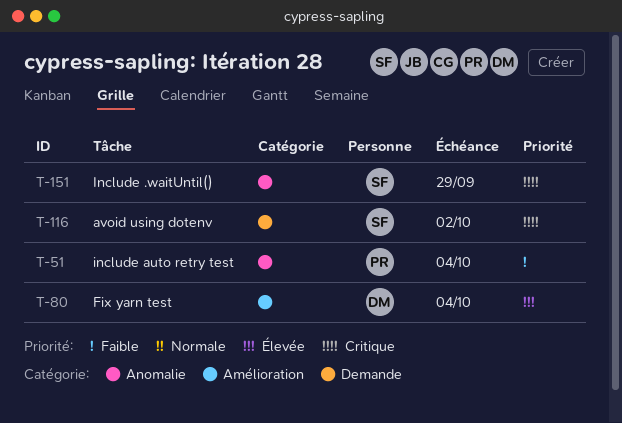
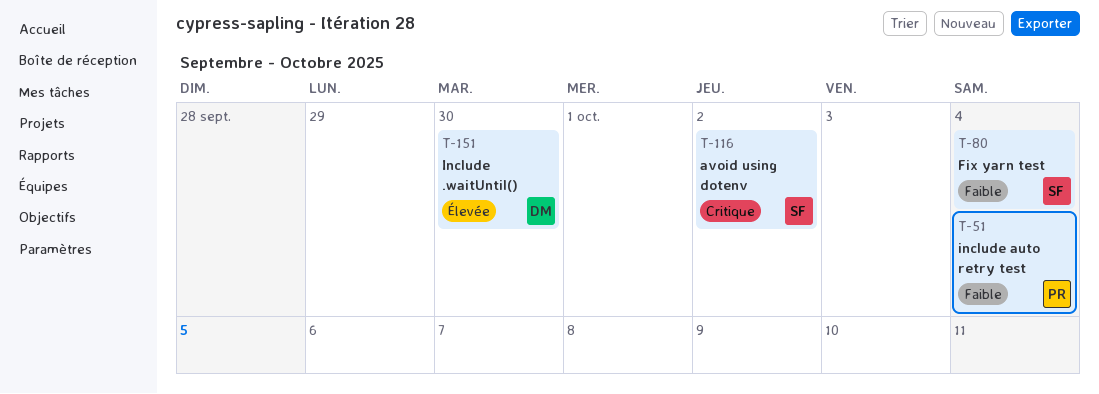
T-80, owner: DM -> SF
T-80, priority: Élevée -> Faible
T-151, owner: SF -> DM
T-151, priority: Critique -> Élevée
T-151, due: Sep 29 -> Sep 30

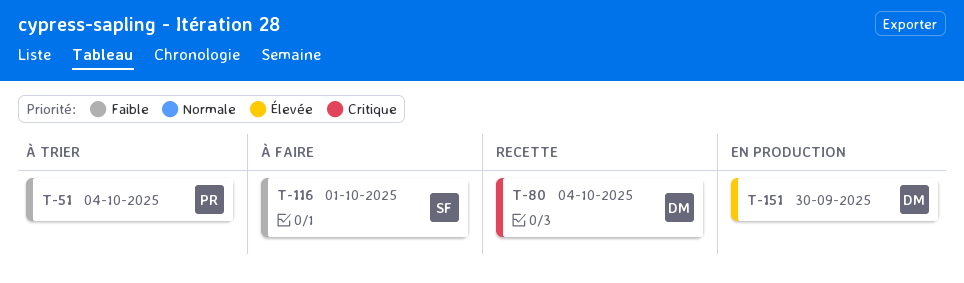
T-80, owner: SF -> DM
T-80, priority: Faible -> Critique
T-116, priority: Critique -> Faible
T-116, due: Oct 2 -> Oct 1

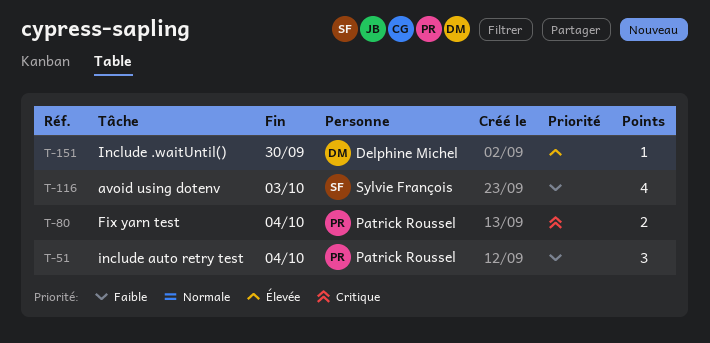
T-80, owner: Delphine Michel -> Patrick Roussel
T-116, due: Oct 1 -> Oct 3

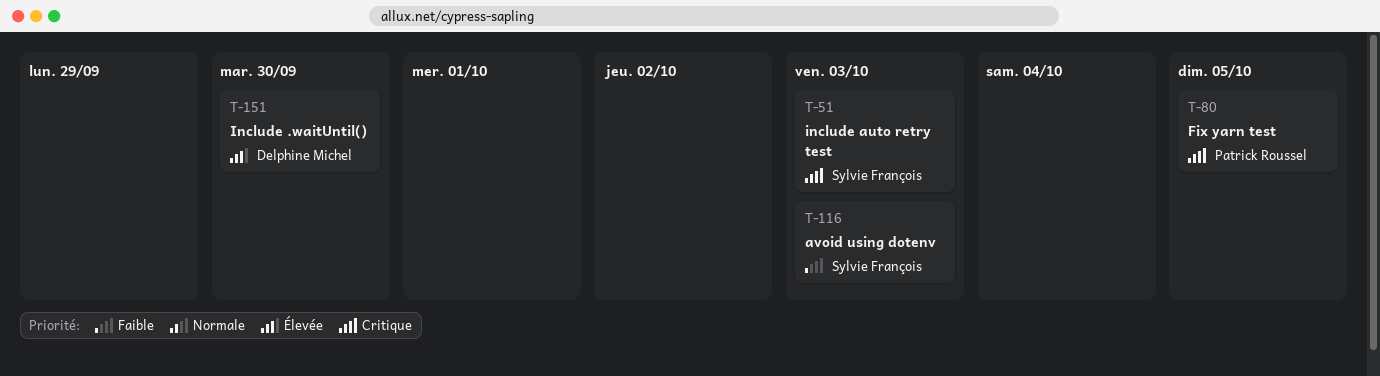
T-51, owner: Patrick Roussel -> Sylvie François
T-51, priority: Faible -> Critique
T-51, due: Oct 4 -> Oct 3
T-80, due: Oct 4 -> Oct 5

